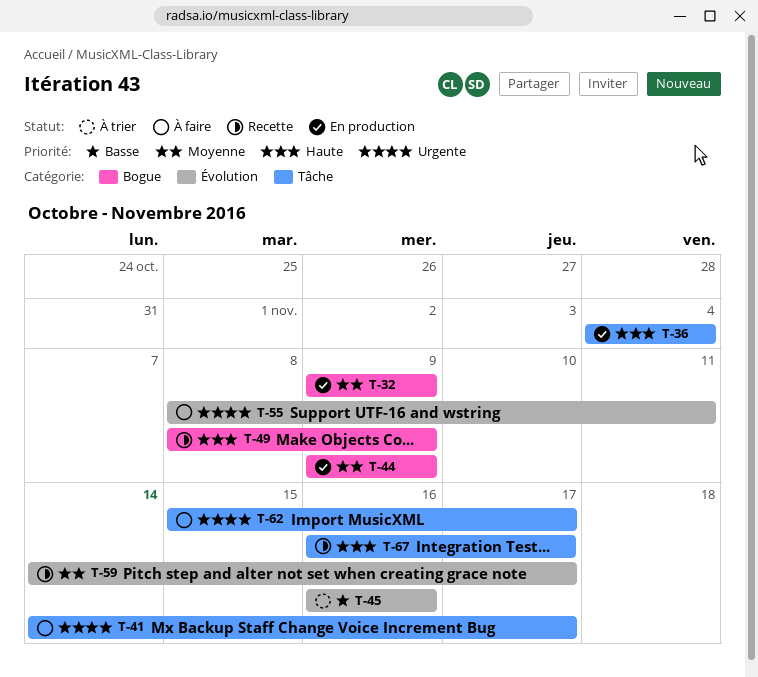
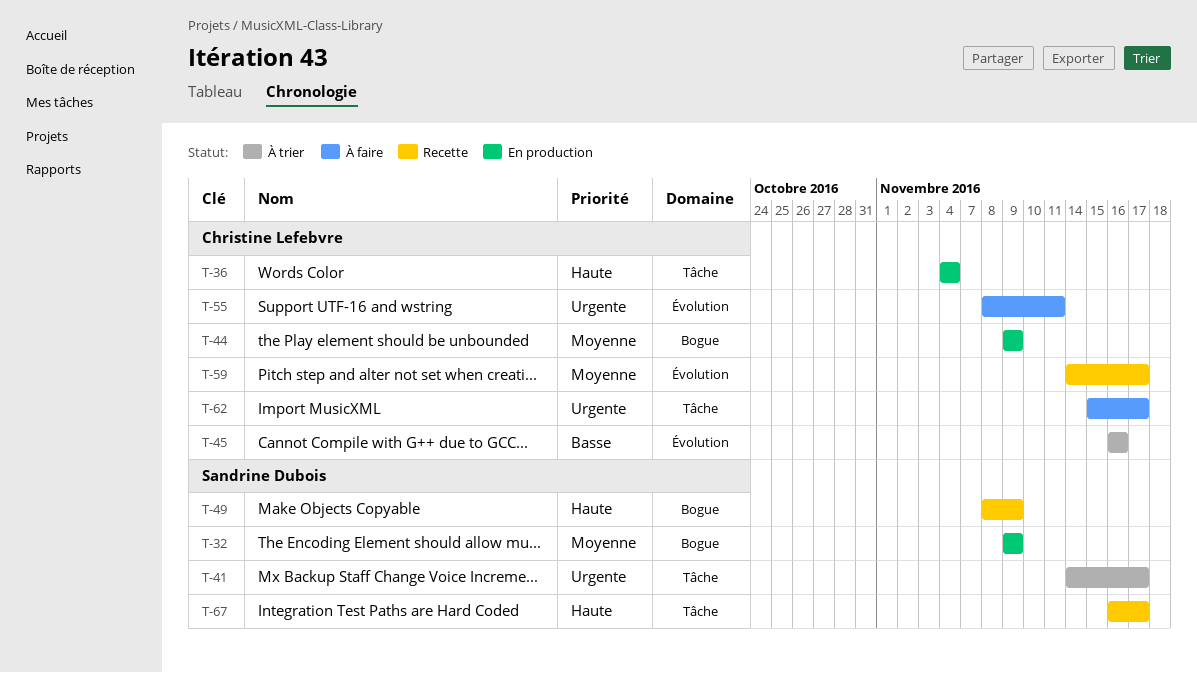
T-41, status: À faire -> À trier

